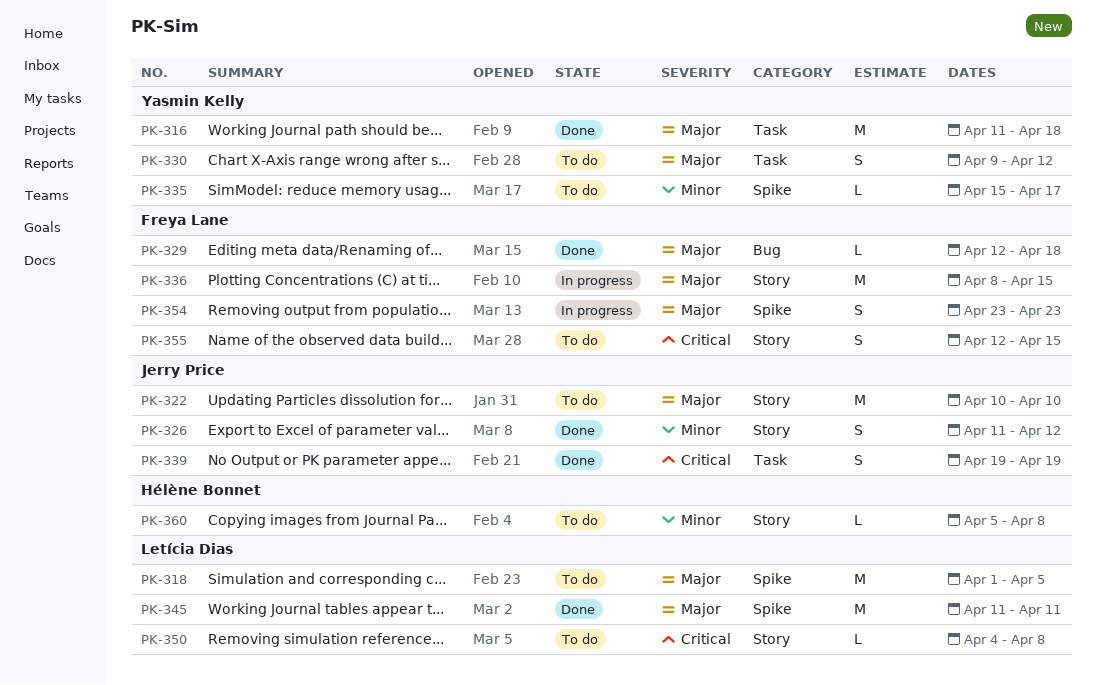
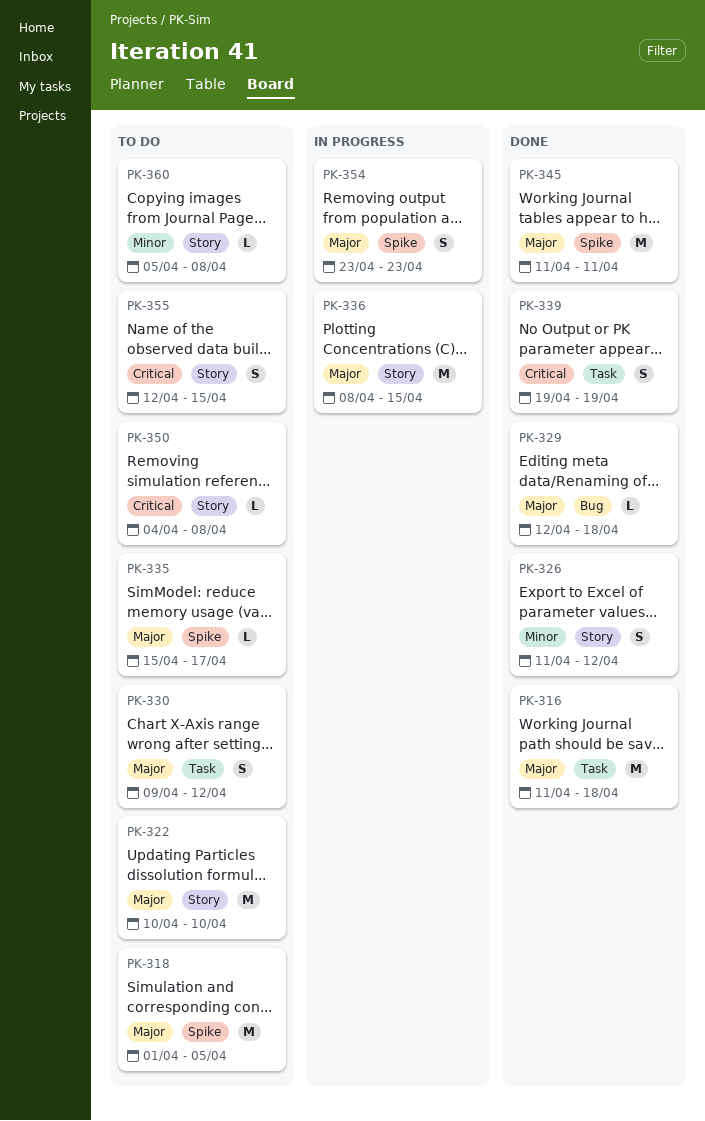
PK-335, priority: Minor -> Major

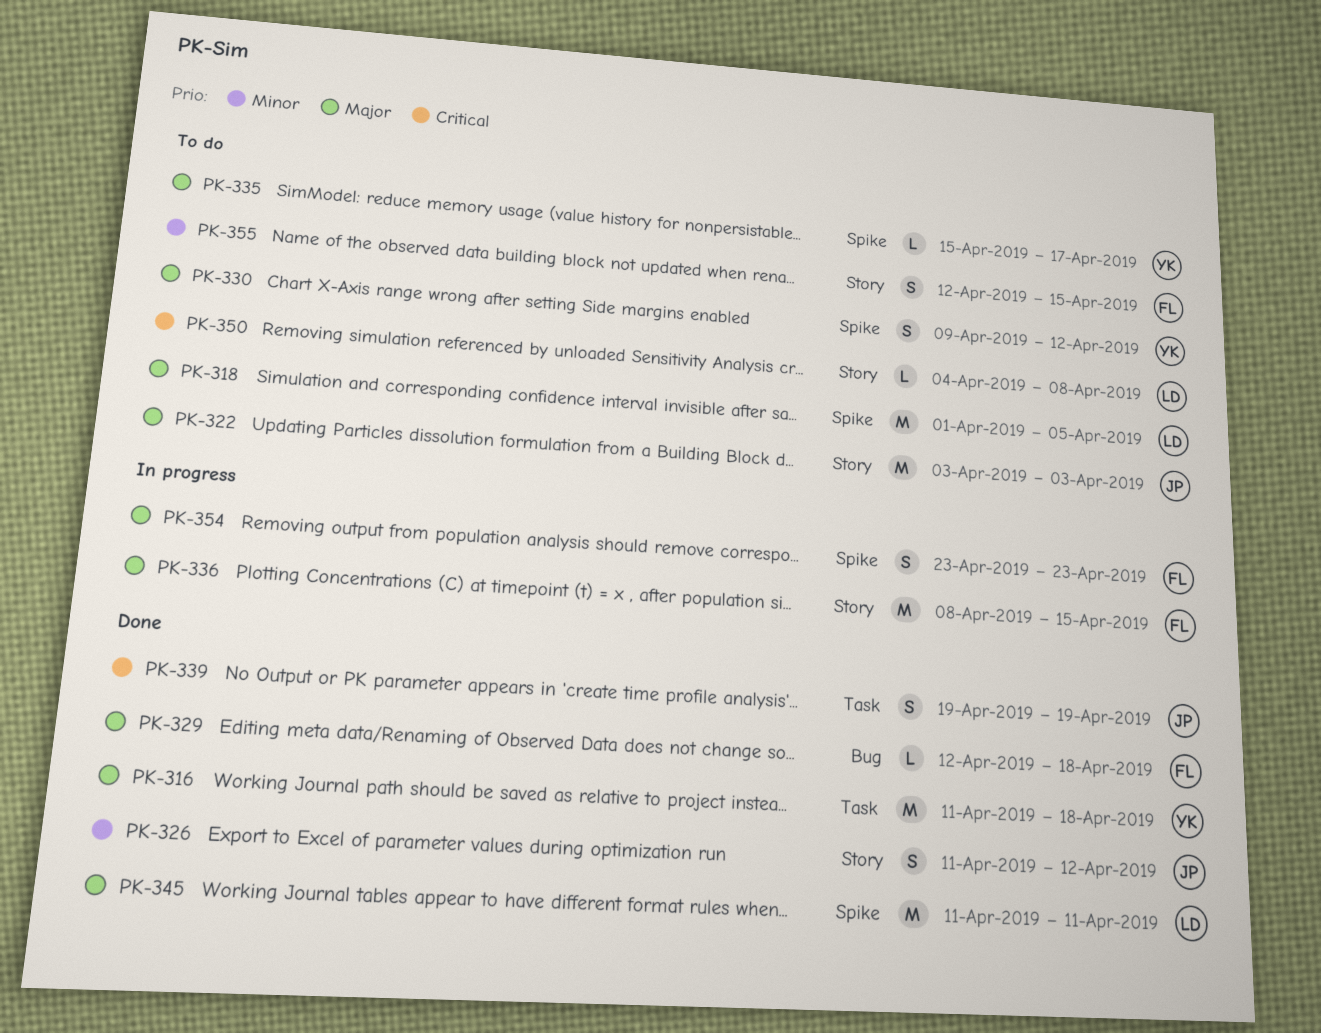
PK-322, start: Apr 10 -> Apr 3
PK-322, due: Apr 10 -> Apr 3
PK-330, label: Task -> Spike
PK-355, priority: Critical -> Minor
PK-360: present -> none

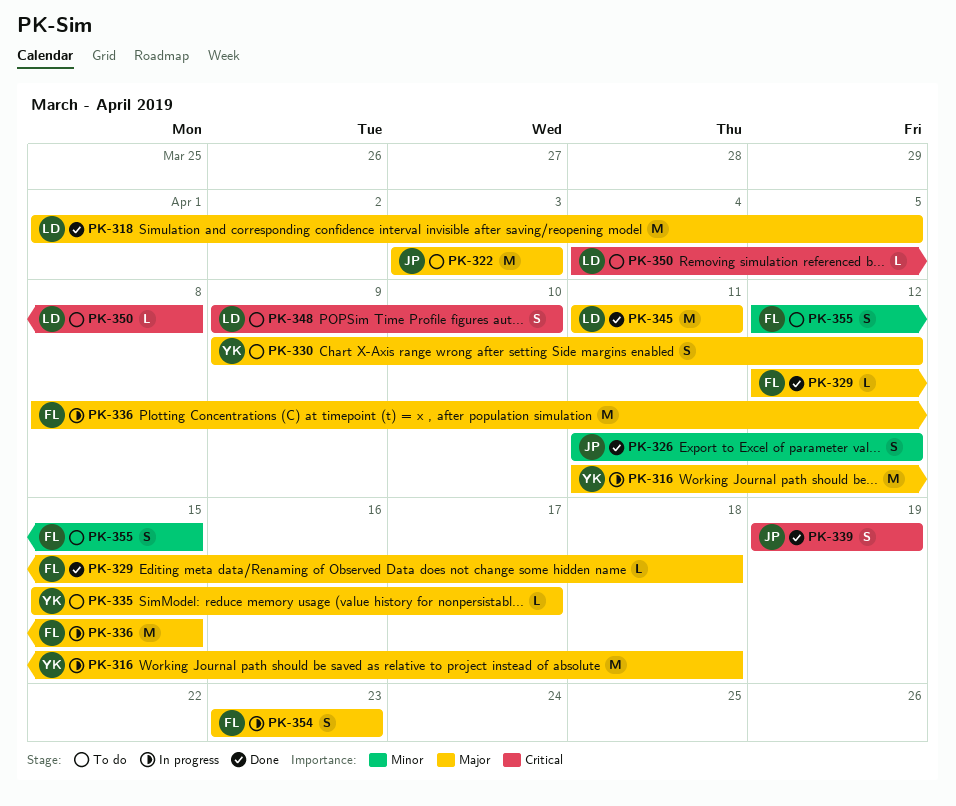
PK-316, status: Done -> In progress
PK-318, status: To do -> Done
PK-348: none -> present

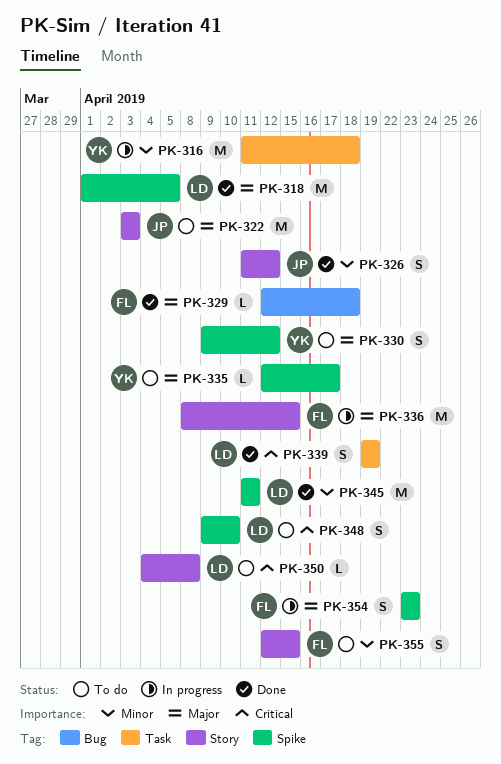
PK-316, priority: Major -> Minor
PK-335, start: Apr 15 -> Apr 12
PK-339, owner: JP -> LD
PK-345, priority: Major -> Minor

